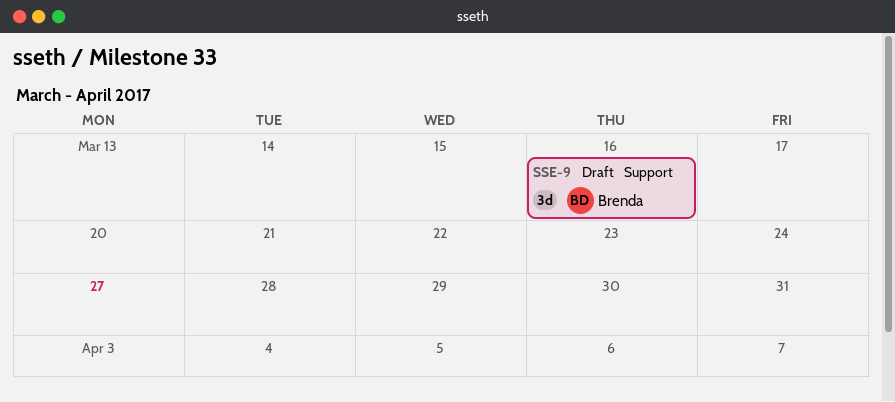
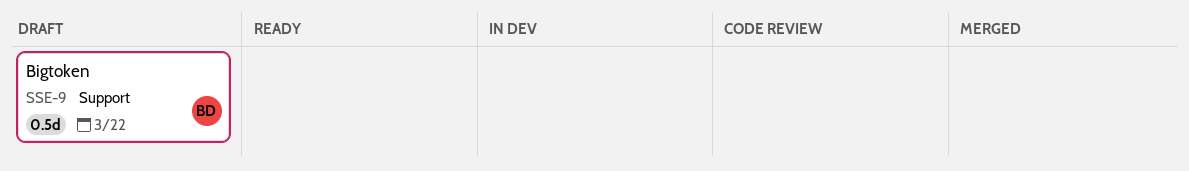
SSE-9, estimate: 3d -> 0.5d
SSE-9, due: Mar 16 -> Mar 22

